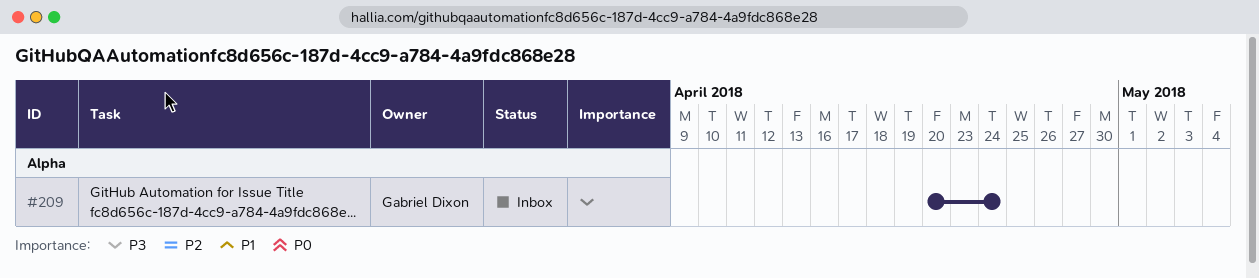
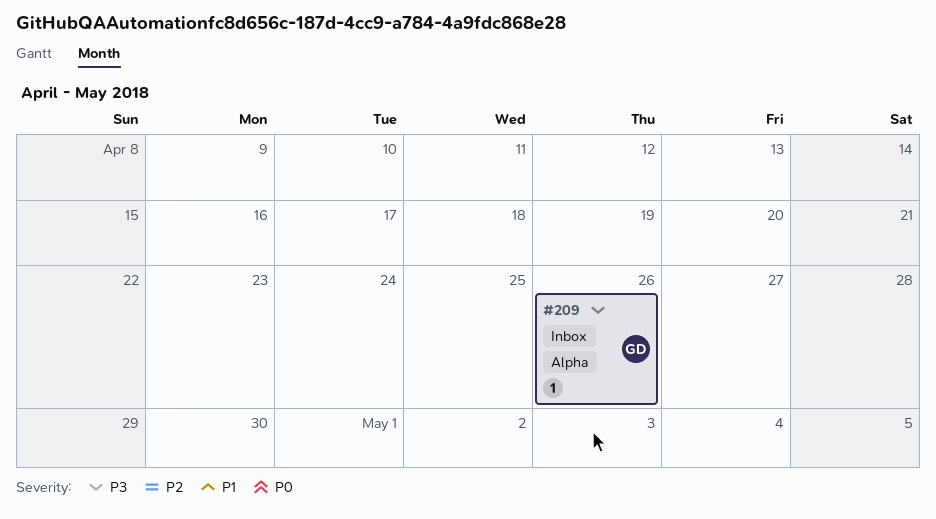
#209, due: Apr 24 -> Apr 26

